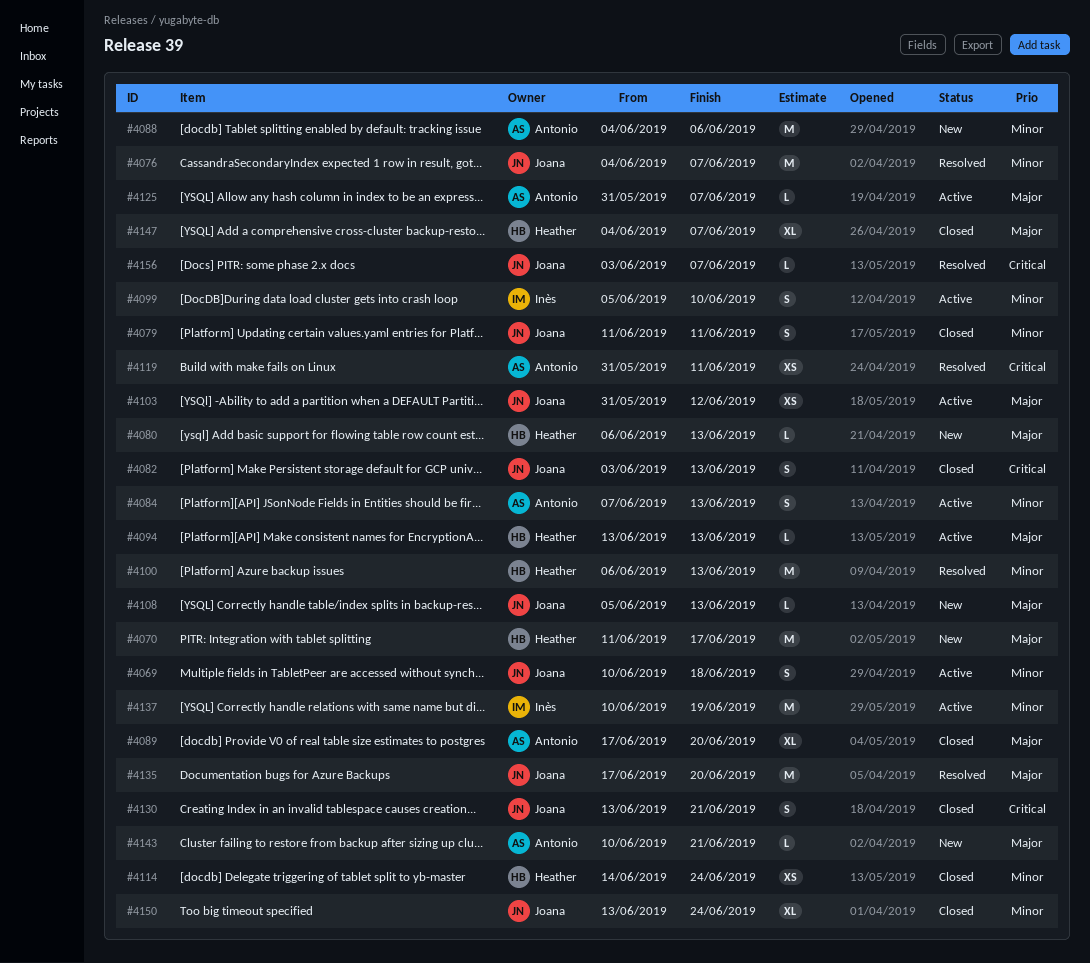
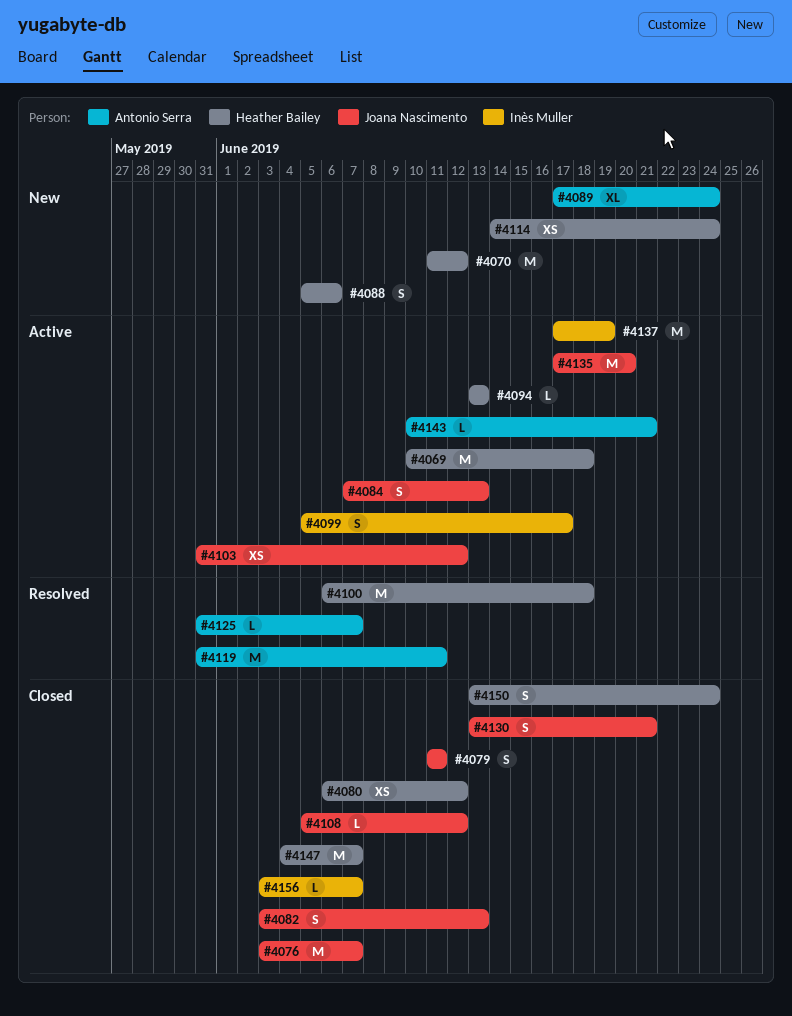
#4069, owner: Joana Nascimento -> Heather Bailey
#4069, estimate: S -> M
#4070, due: Jun 17 -> Jun 12
#4076, status: Resolved -> Closed
#4076, start: Jun 4 -> Jun 3
#4080, status: New -> Closed
#4080, estimate: L -> XS
#4080, due: Jun 13 -> Jun 12
#4084, owner: Antonio Serra -> Joana Nascimento
#4088, owner: Antonio Serra -> Heather Bailey
#4088, estimate: M -> S
#4088, start: Jun 4 -> Jun 5
#4089, status: Closed -> New
#4089, due: Jun 20 -> Jun 24
#4099, due: Jun 10 -> Jun 17
#4100, due: Jun 13 -> Jun 18
#4108, status: New -> Closed
#4108, due: Jun 13 -> Jun 12
#4114, status: Closed -> New
#4119, estimate: XS -> M
#4125, status: Active -> Resolved
#4135, status: Resolved -> Active
#4137, start: Jun 10 -> Jun 17
#4143, status: New -> Active
#4147, estimate: XL -> M
#4150, owner: Joana Nascimento -> Heather Bailey
#4150, estimate: XL -> S
#4156, status: Resolved -> Closed
#4156, owner: Joana Nascimento -> Inès Muller

